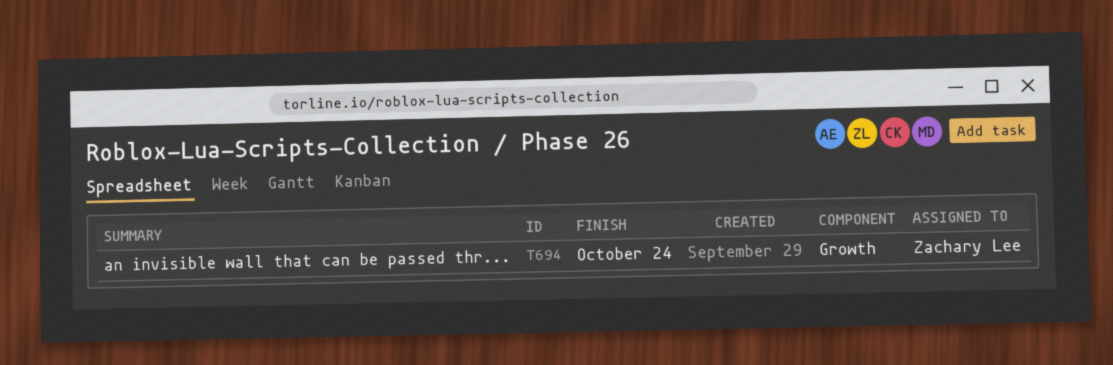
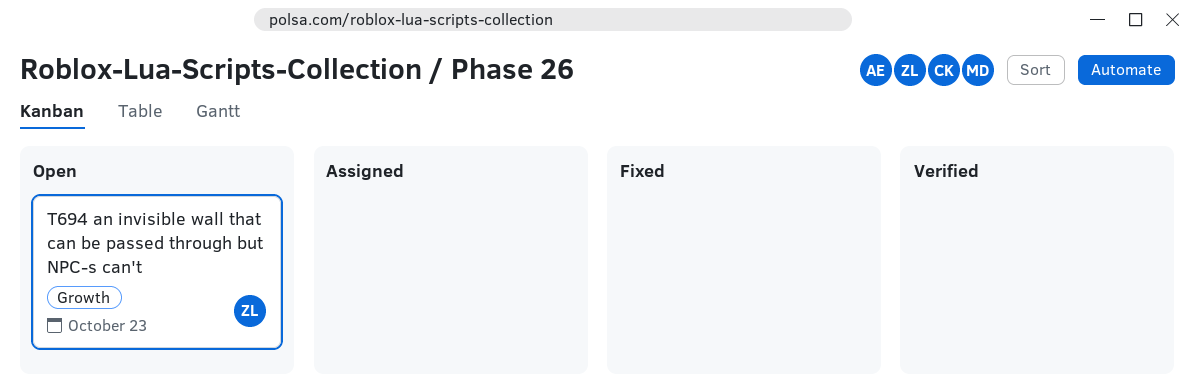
T694, due: Oct 24 -> Oct 23

